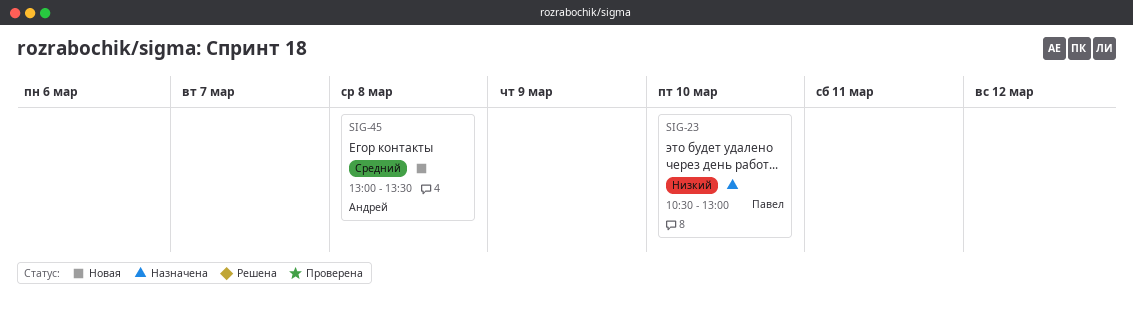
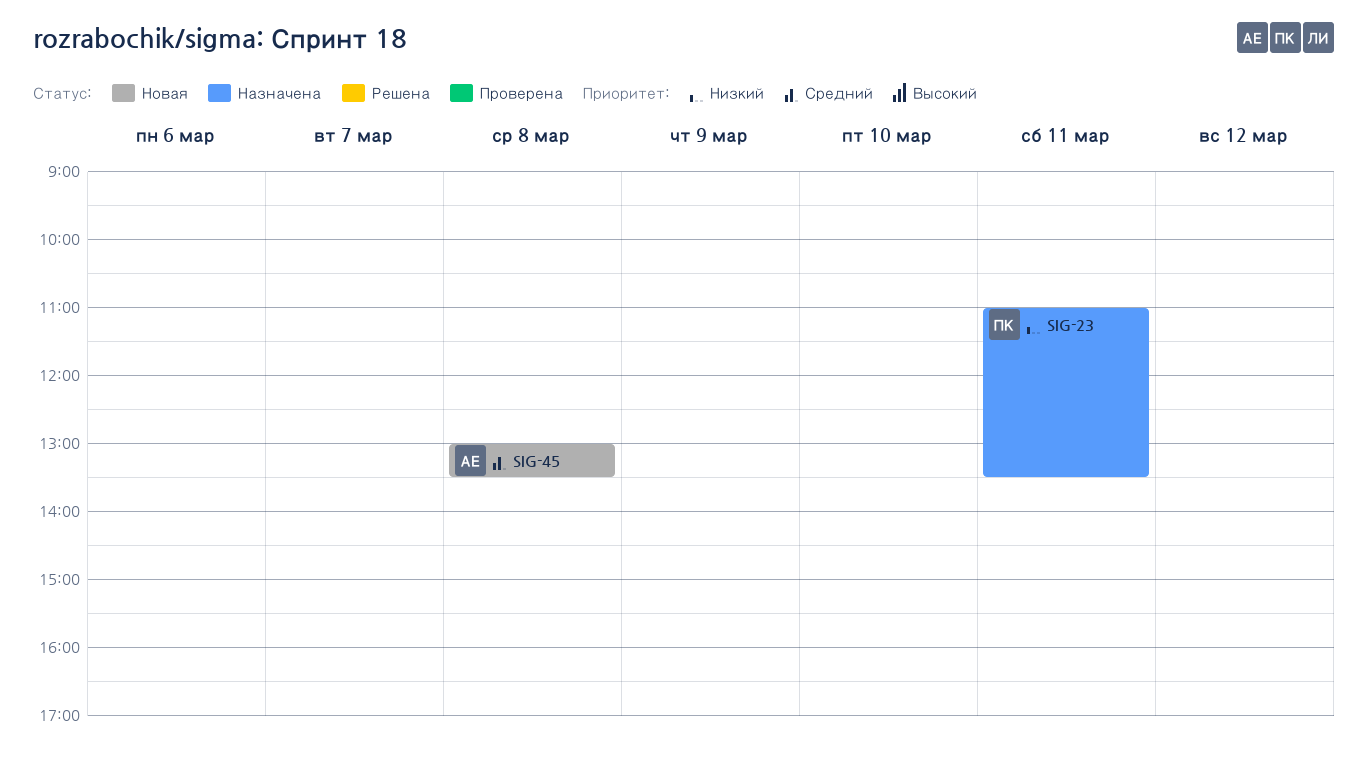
SIG-23, day: Mar 10 -> Mar 11
SIG-23, begins: 10:30 -> 11:00
SIG-23, ends: 13:00 -> 13:30

